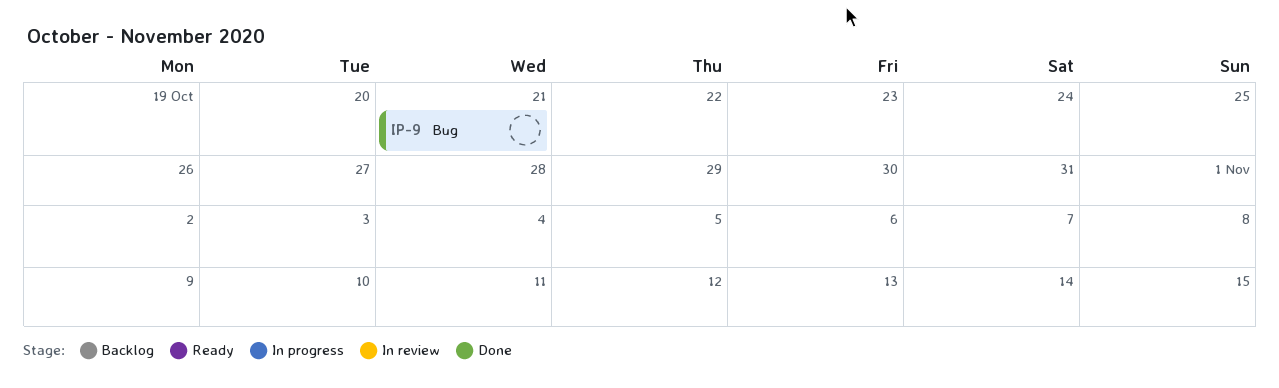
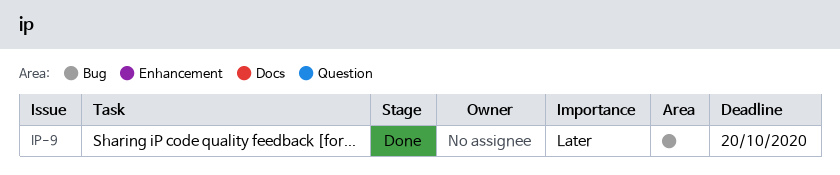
IP-9, due: Oct 21 -> Oct 20

